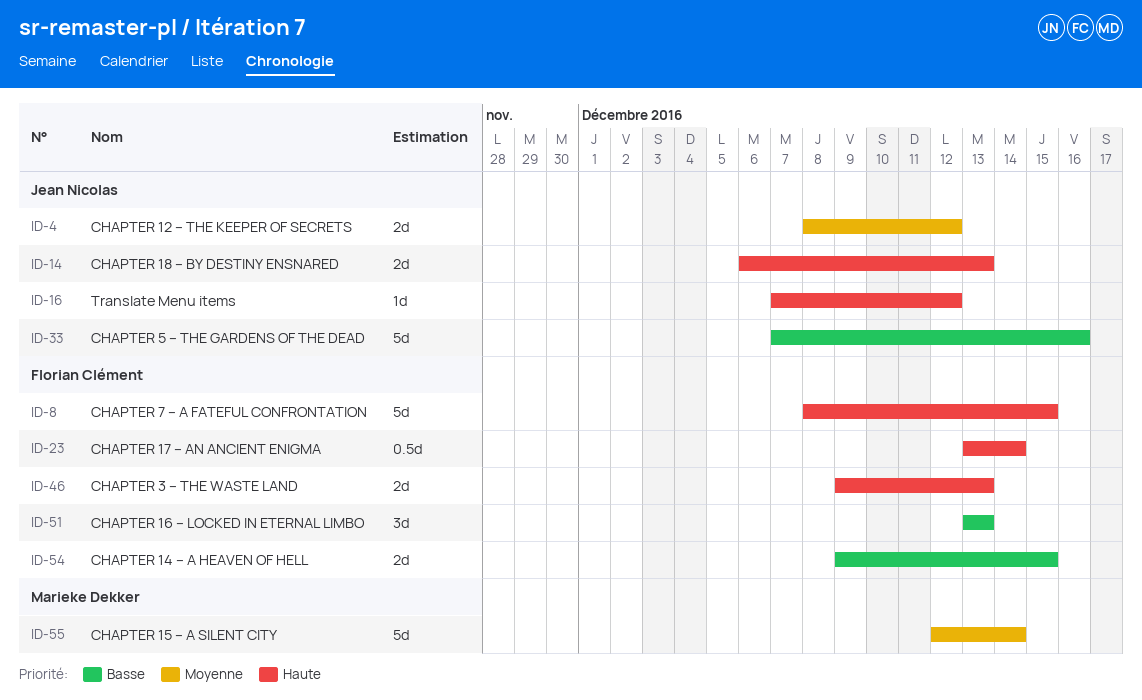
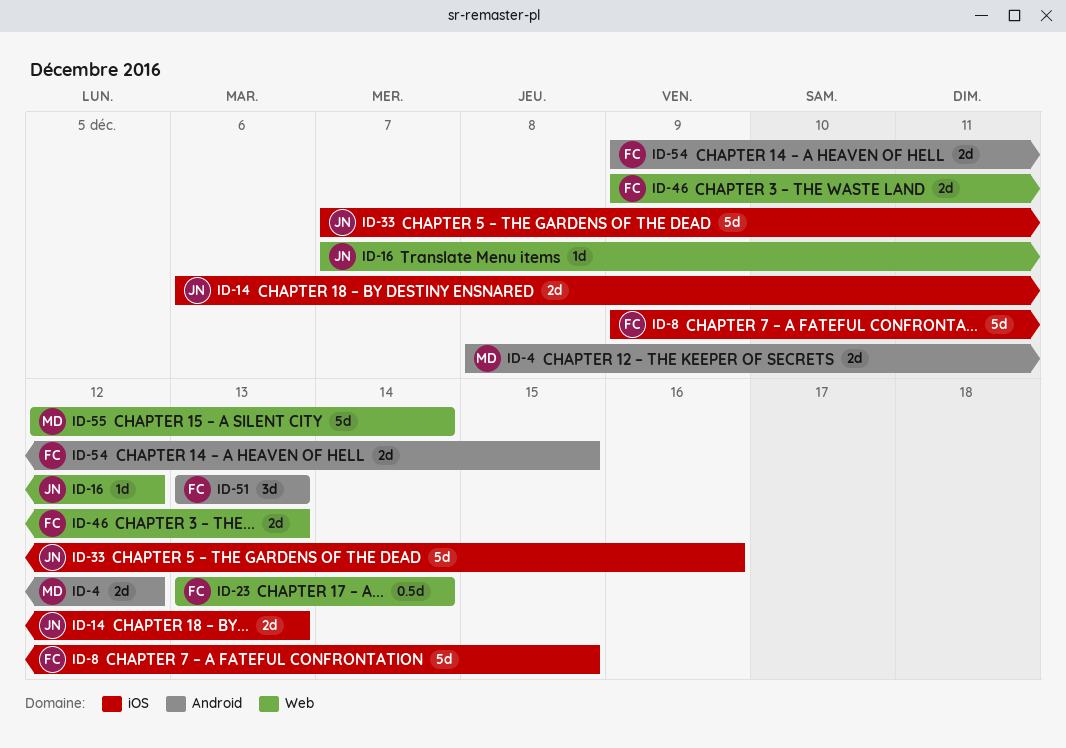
ID-4, owner: Jean Nicolas -> Marieke Dekker
ID-8, start: Dec 8 -> Dec 9

